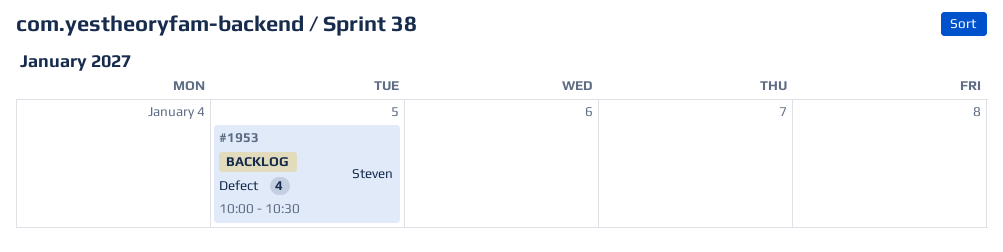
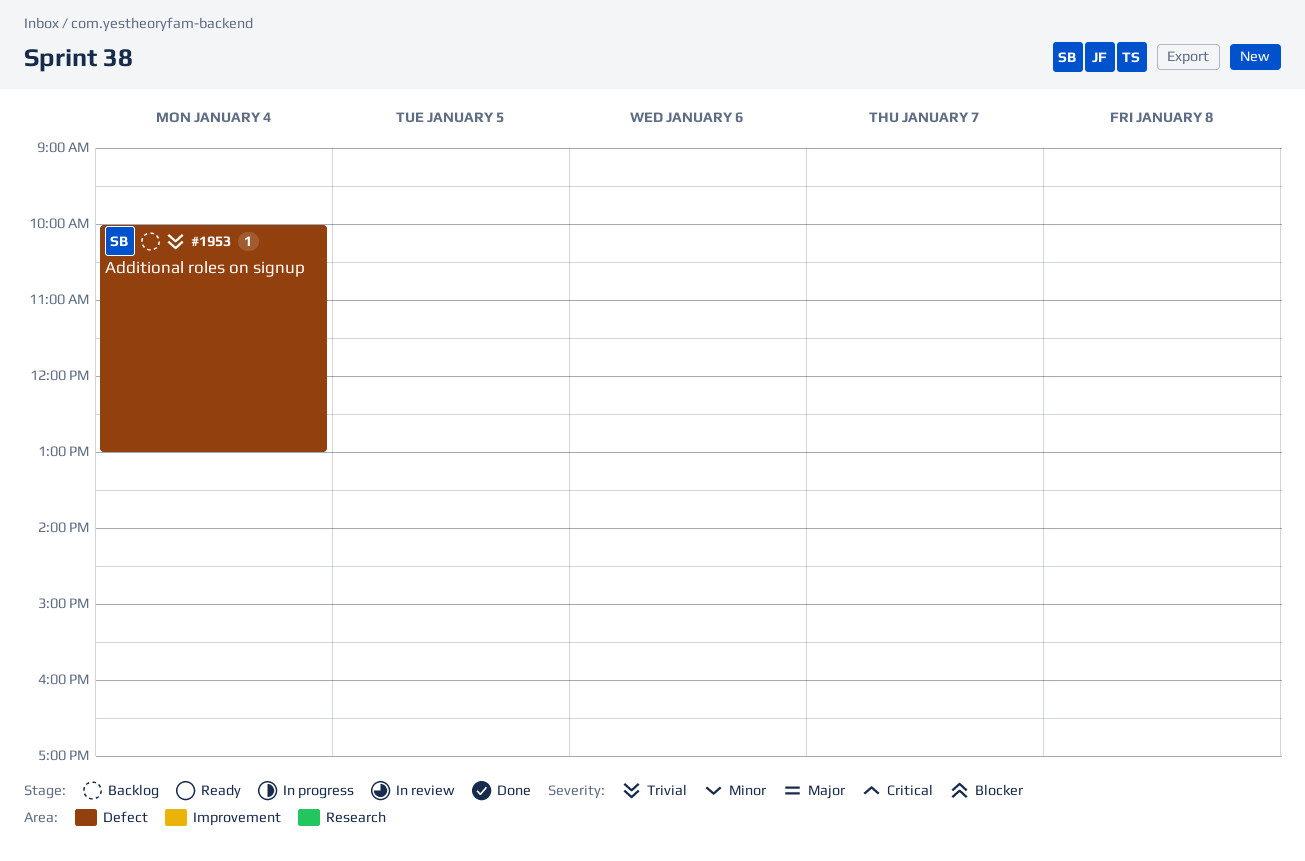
#1953, estimate: 4 -> 1
#1953, day: Jan 5 -> Jan 4
#1953, ends: 10:30 -> 13:00

